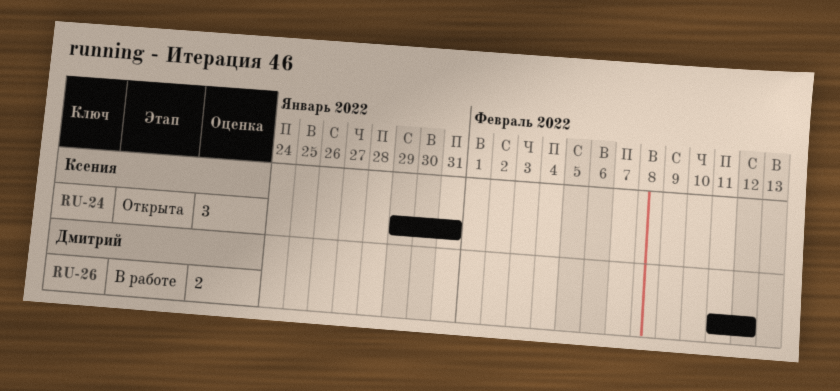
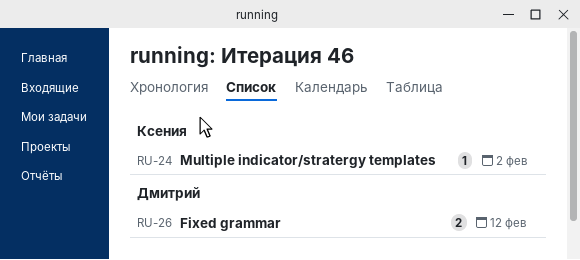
RU-24, estimate: 3 -> 1
RU-24, due: Jan 31 -> Feb 2

